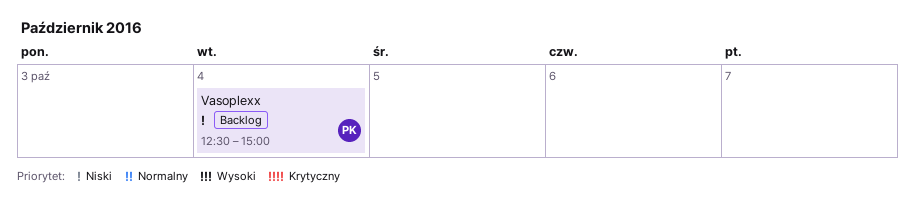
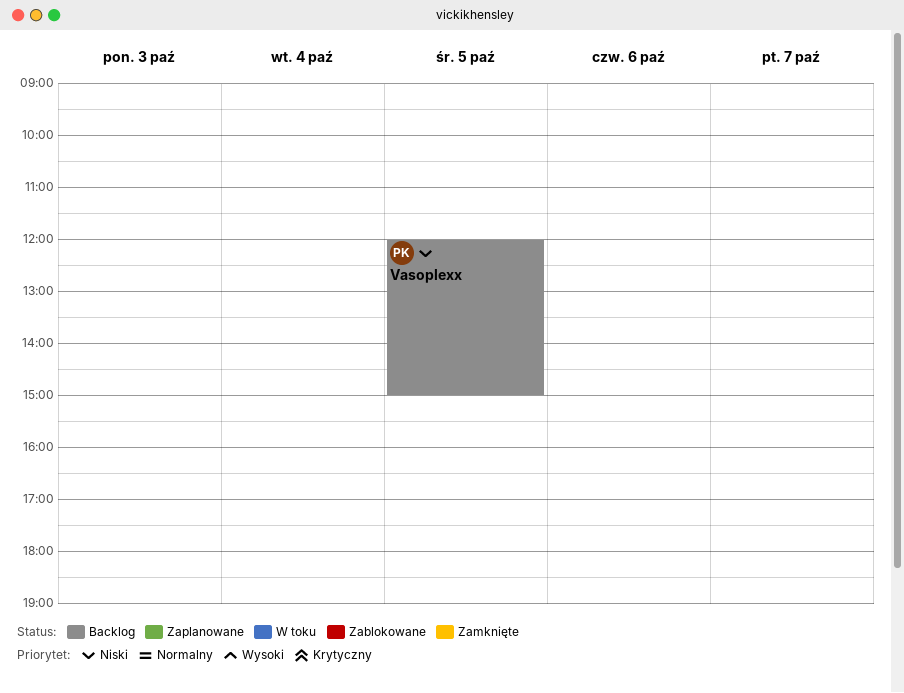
Vasoplexx, day: Oct 4 -> Oct 5
Vasoplexx, begins: 12:30 -> 12:00

